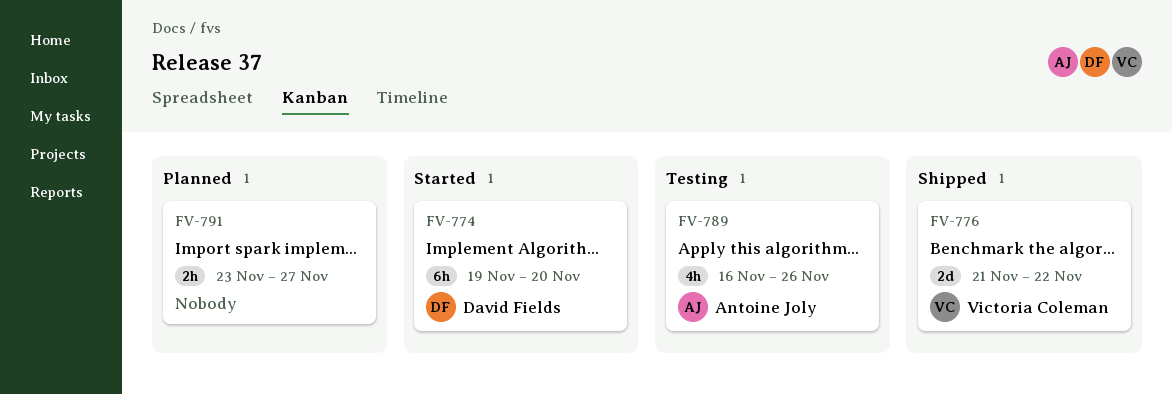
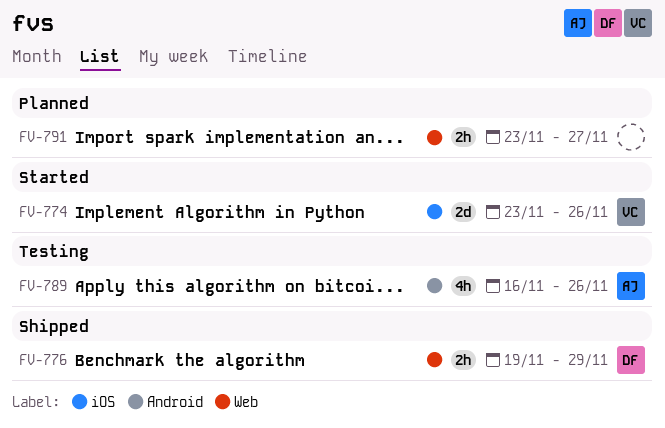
FV-774, owner: David Fields -> Victoria Coleman
FV-774, estimate: 6h -> 2d
FV-774, start: Nov 19 -> Nov 23
FV-774, due: Nov 20 -> Nov 26
FV-776, owner: Victoria Coleman -> David Fields
FV-776, estimate: 2d -> 2h
FV-776, start: Nov 21 -> Nov 19
FV-776, due: Nov 22 -> Nov 29

